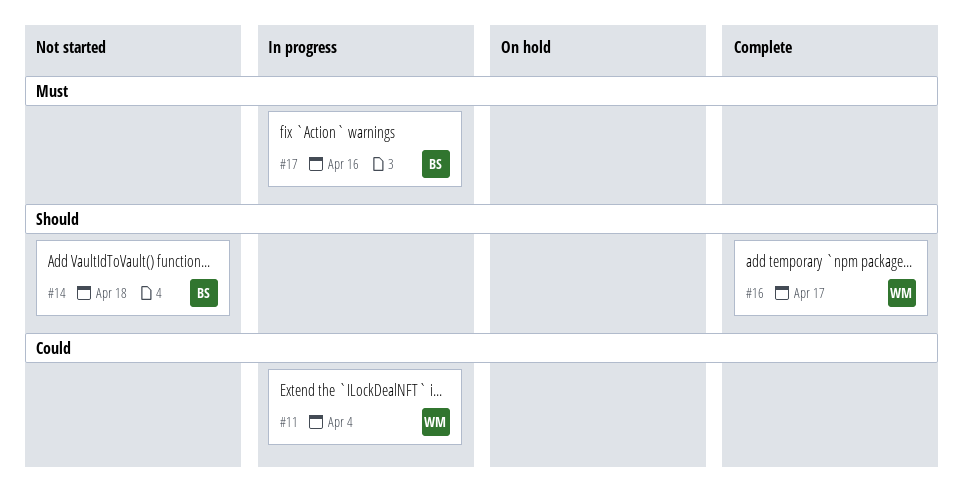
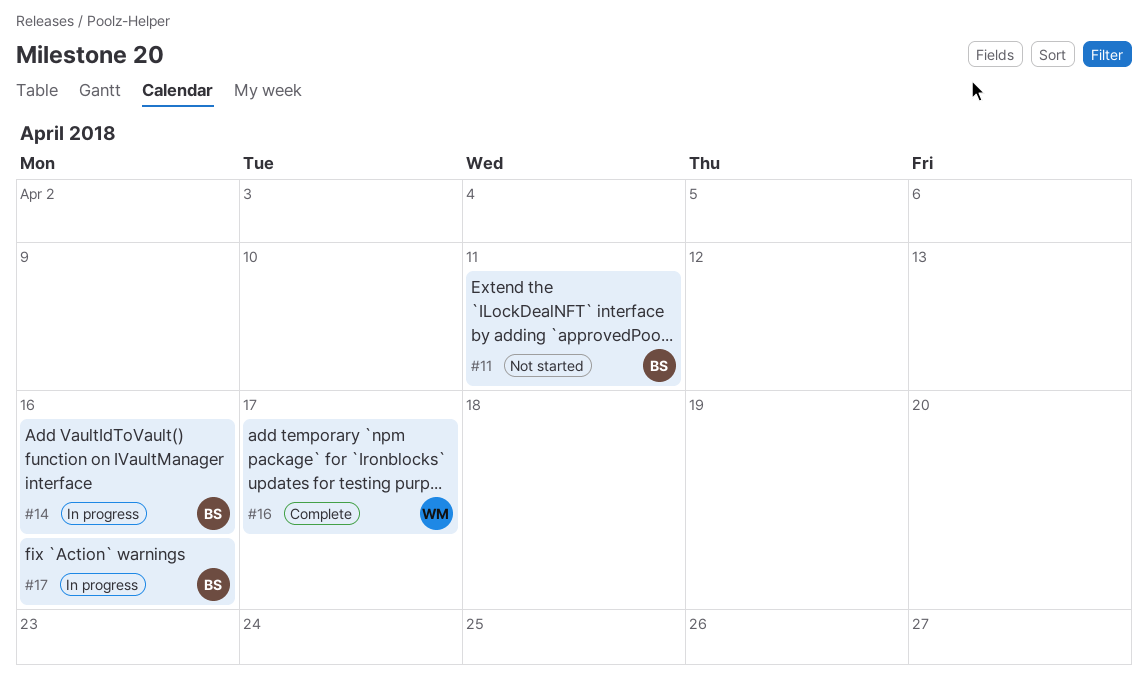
#11, status: In progress -> Not started
#11, owner: WM -> BS
#11, due: Apr 4 -> Apr 11
#14, status: Not started -> In progress
#14, due: Apr 18 -> Apr 16

